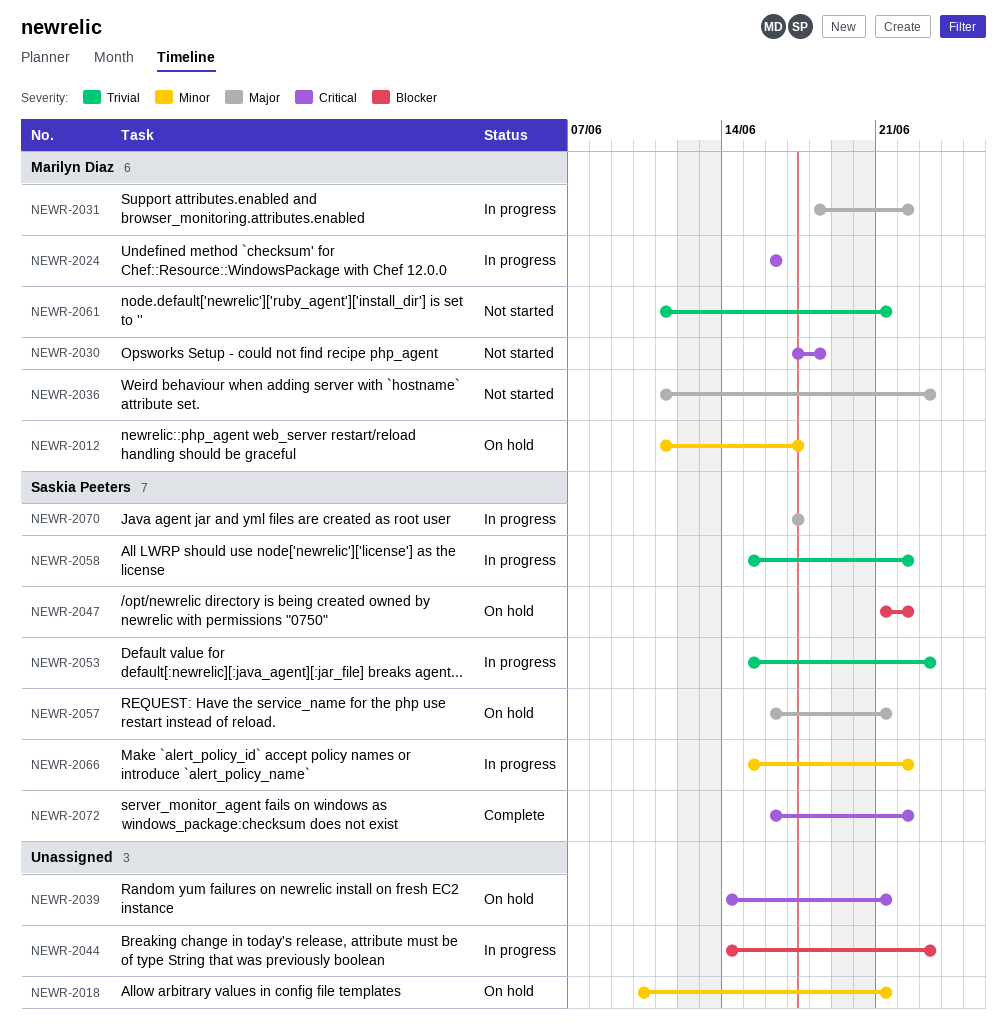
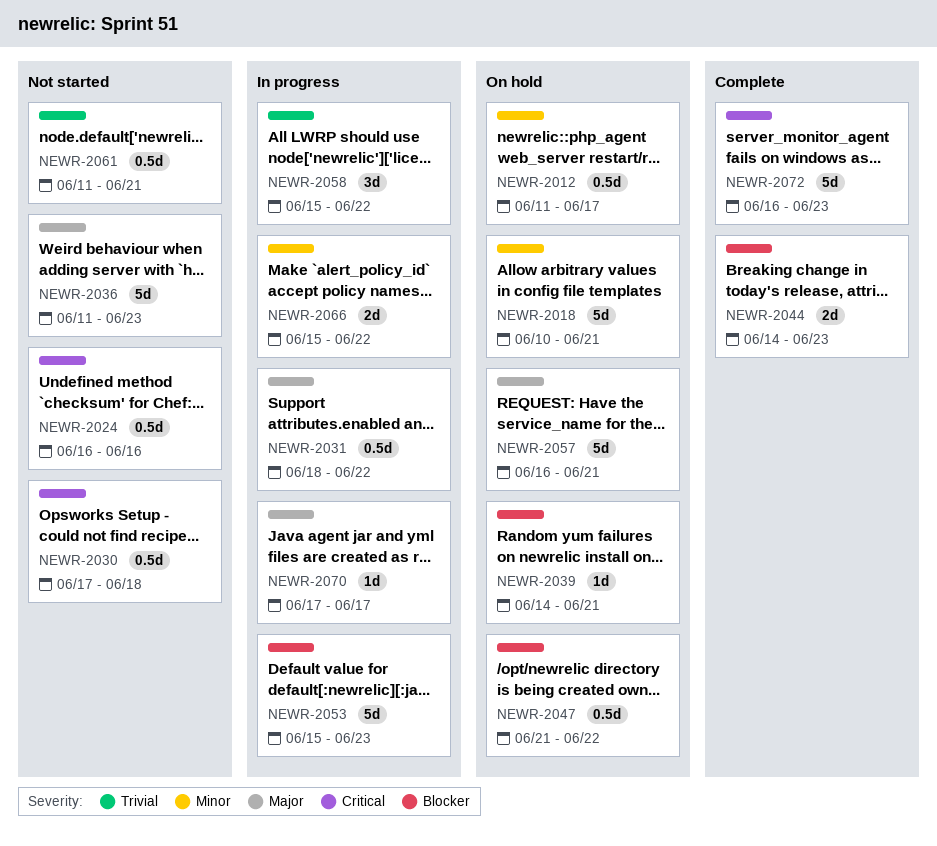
NEWR-2024, status: In progress -> Not started
NEWR-2039, priority: Critical -> Blocker
NEWR-2044, status: In progress -> Complete
NEWR-2053, priority: Trivial -> Blocker
NEWR-2072, due: Jun 22 -> Jun 23

